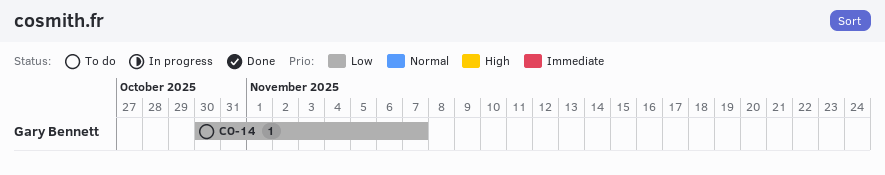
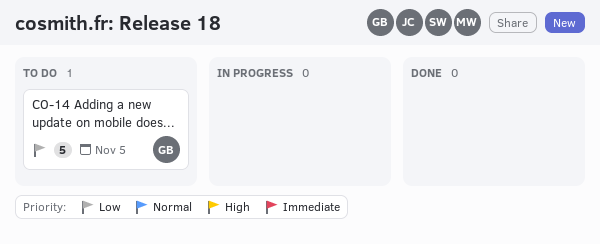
CO-14, estimate: 1 -> 5
CO-14, due: Nov 7 -> Nov 5

